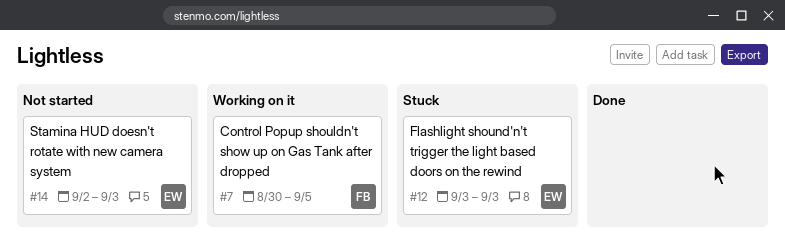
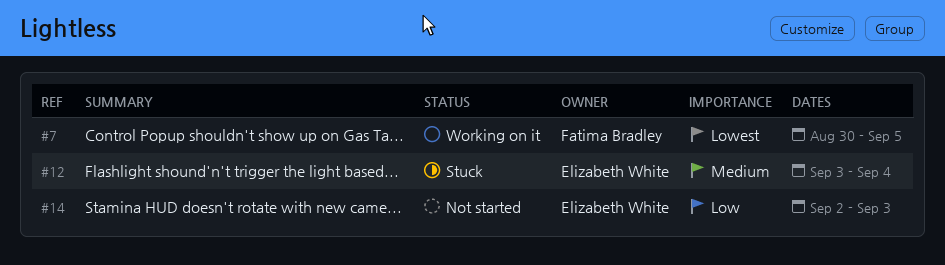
#12, due: Sep 3 -> Sep 4

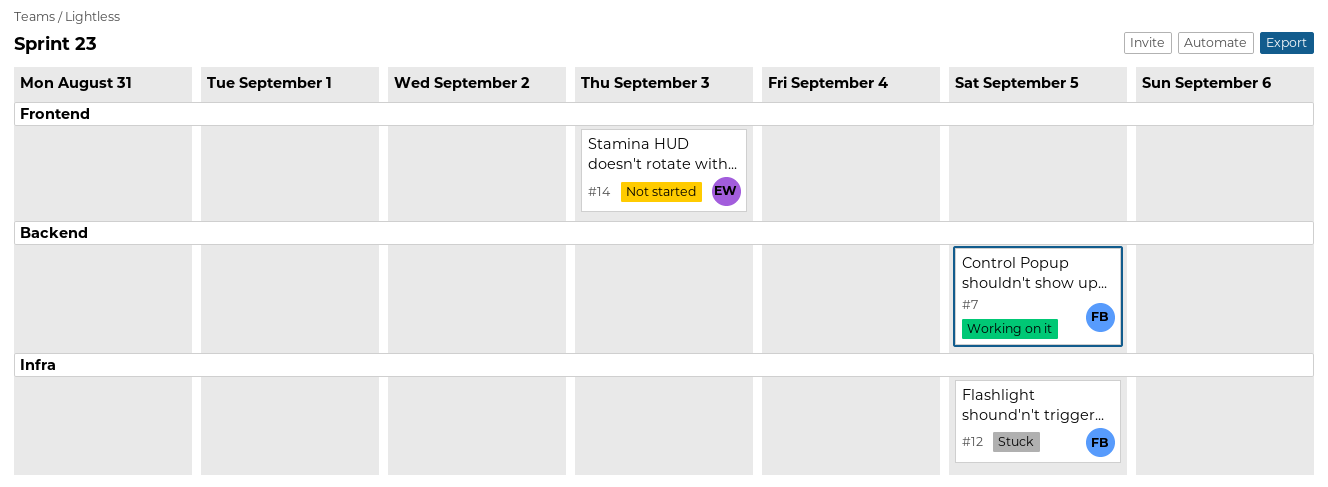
#12, owner: Elizabeth White -> Fatima Bradley
#12, due: Sep 4 -> Sep 5

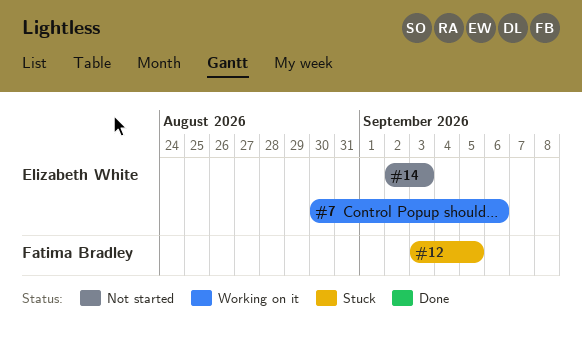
#7, owner: Fatima Bradley -> Elizabeth White
#7, due: Sep 5 -> Sep 6

